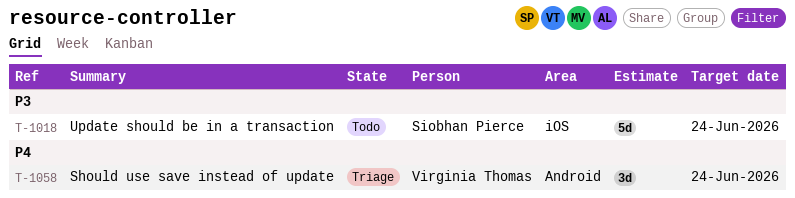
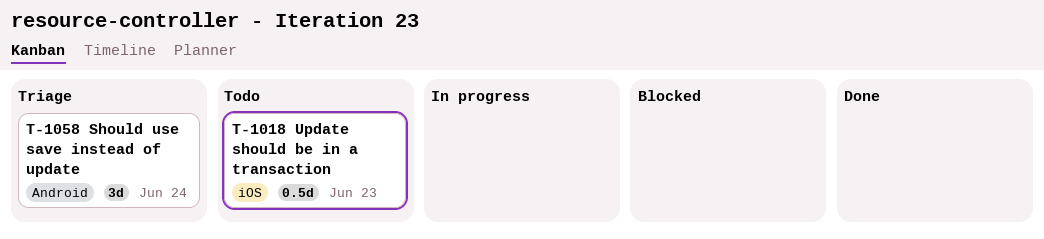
T-1018, estimate: 5d -> 0.5d
T-1018, due: Jun 24 -> Jun 23

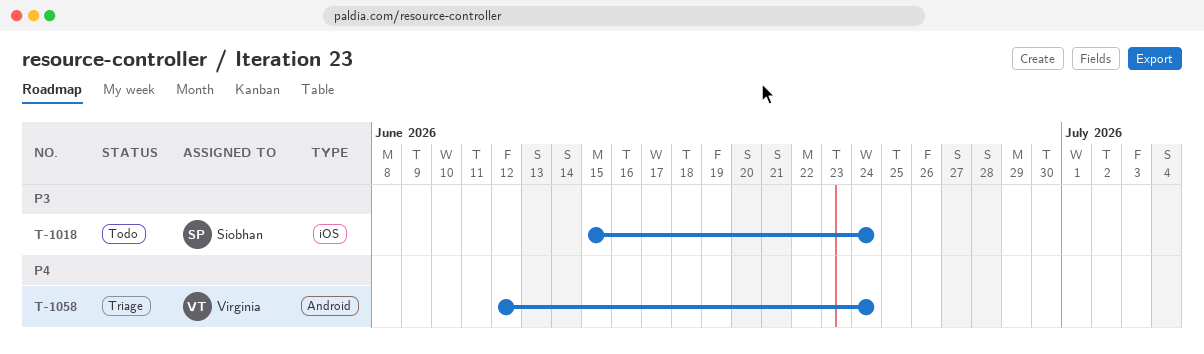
T-1018, due: Jun 23 -> Jun 24

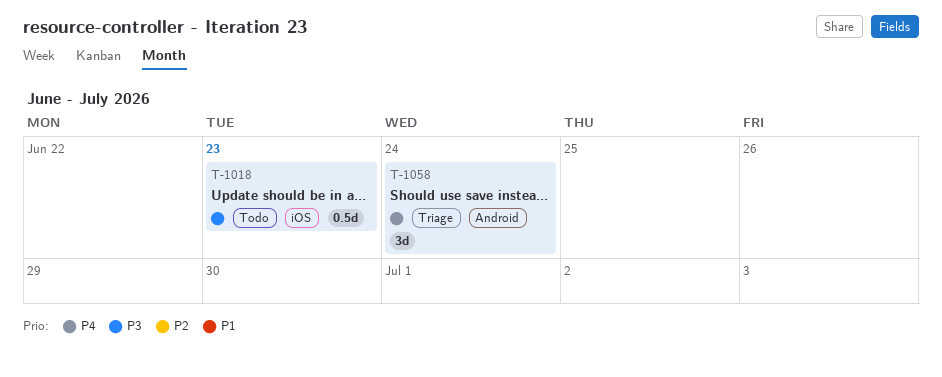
T-1018, due: Jun 24 -> Jun 23

